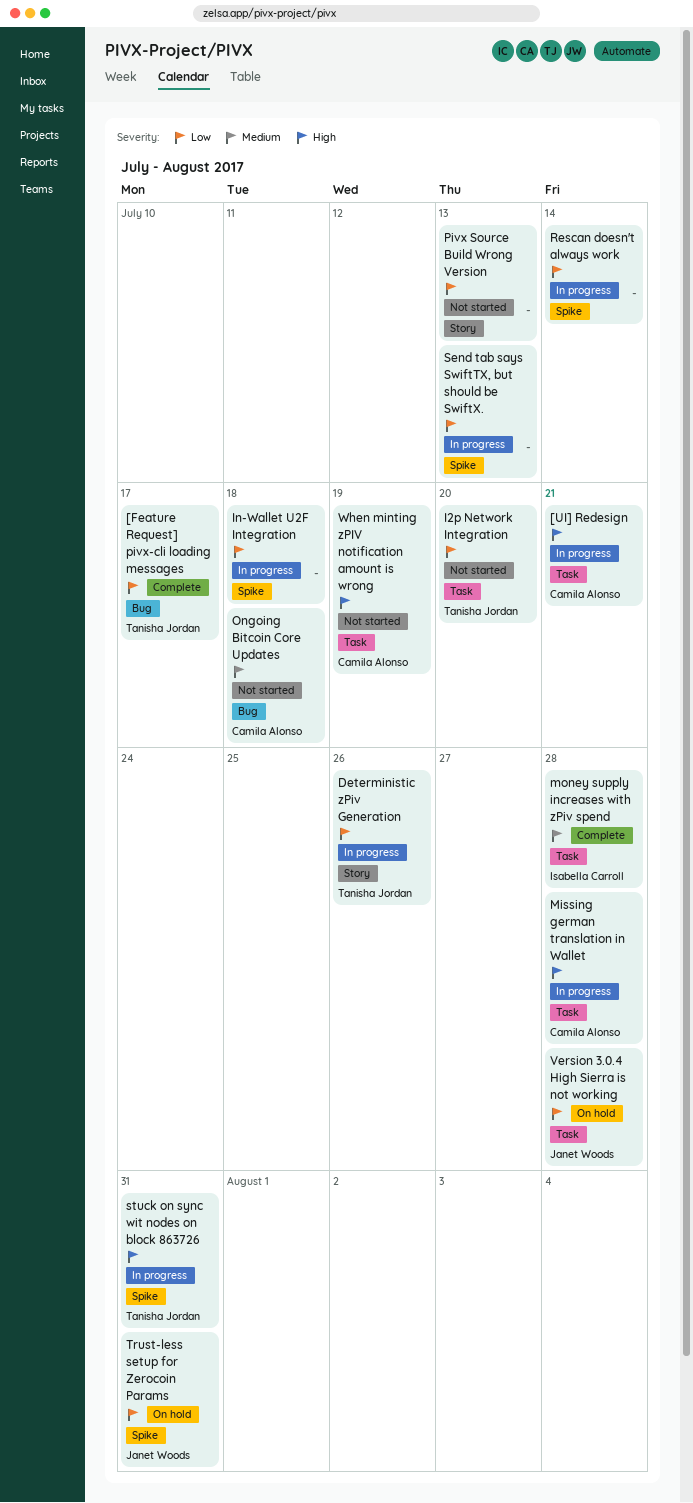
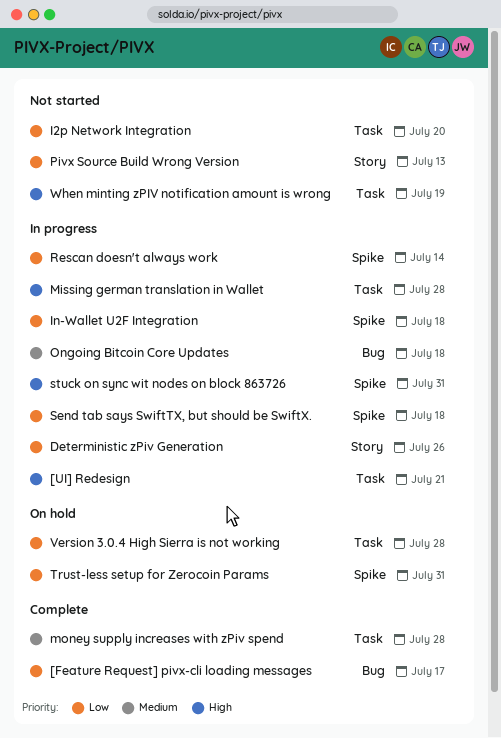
Ongoing Bitcoin Core Updates, status: Not started -> In progress
Send tab says SwiftTX, but should be SwiftX., due: Jul 13 -> Jul 18

